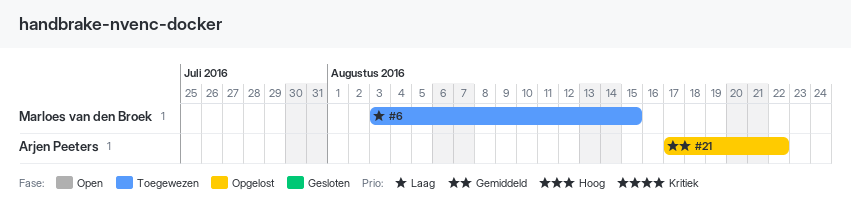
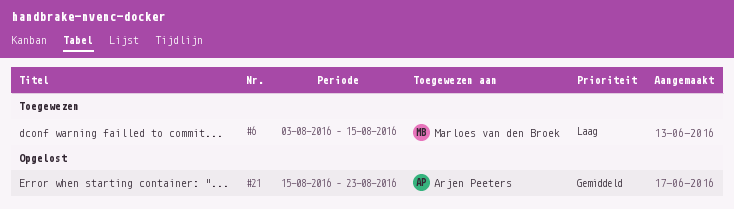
#21, start: Aug 17 -> Aug 15
#21, due: Aug 22 -> Aug 23

